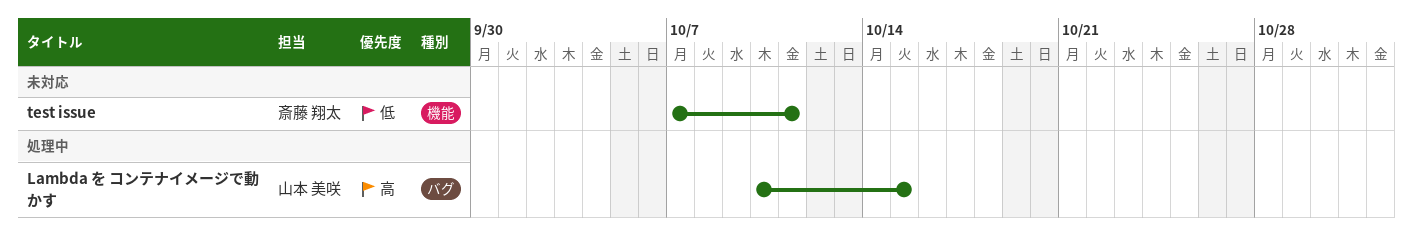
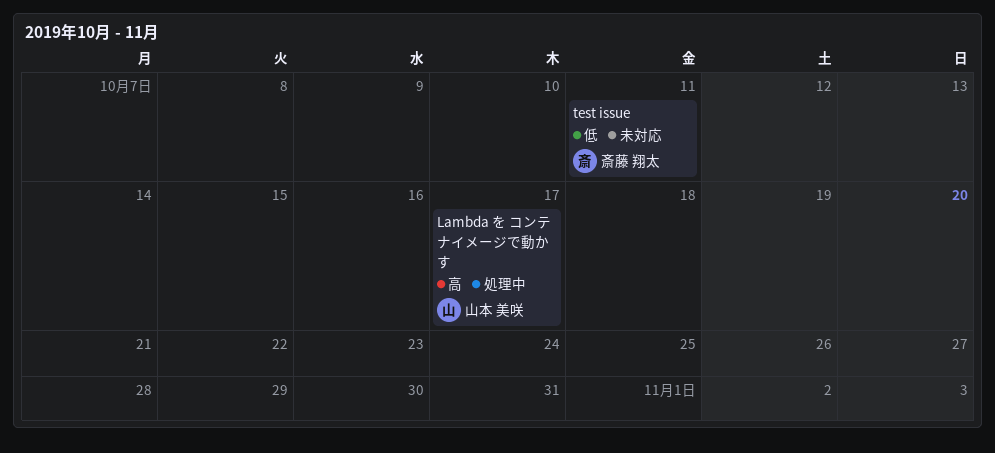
Lambda を コンテナイメージで動かす, due: Oct 15 -> Oct 17

